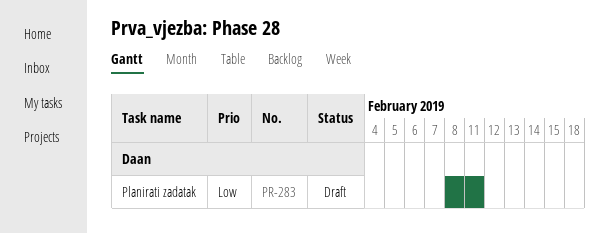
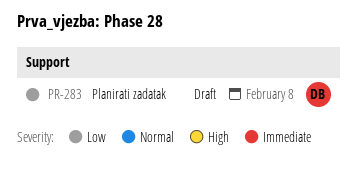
PR-283, due: Feb 11 -> Feb 8

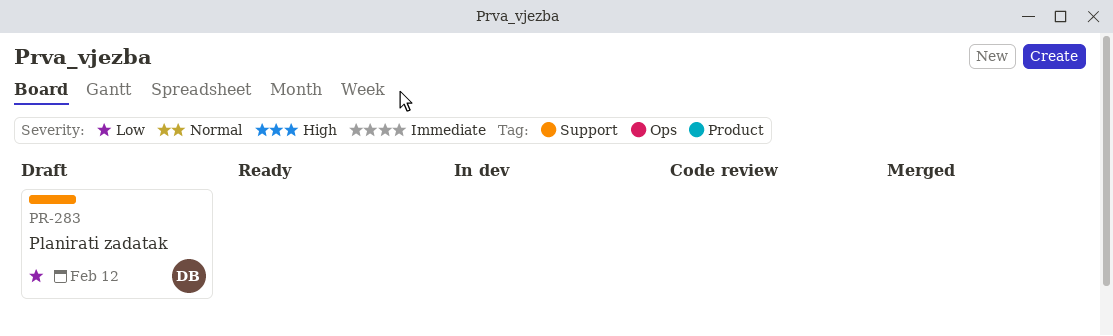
PR-283, due: Feb 8 -> Feb 12

